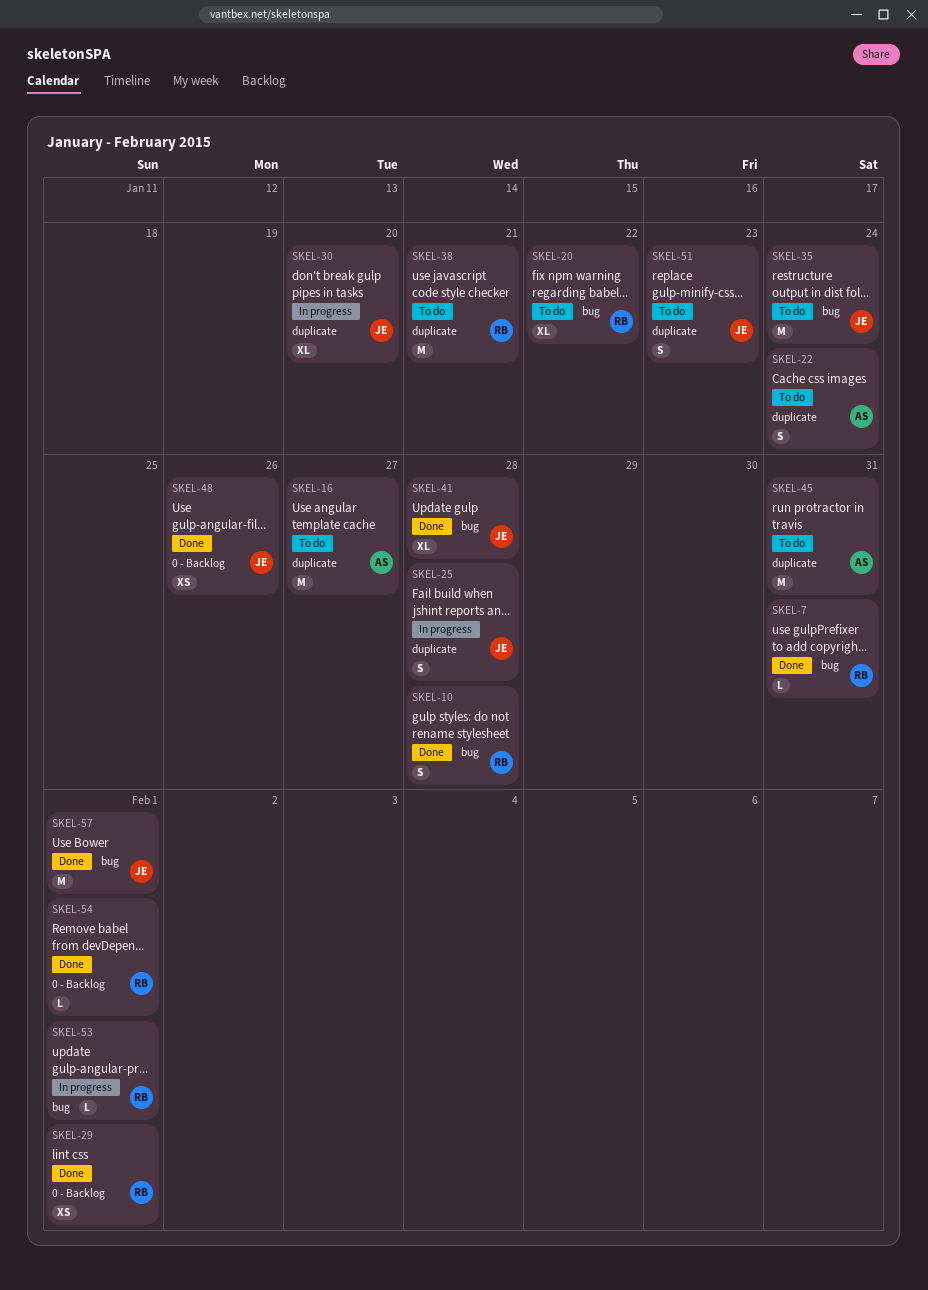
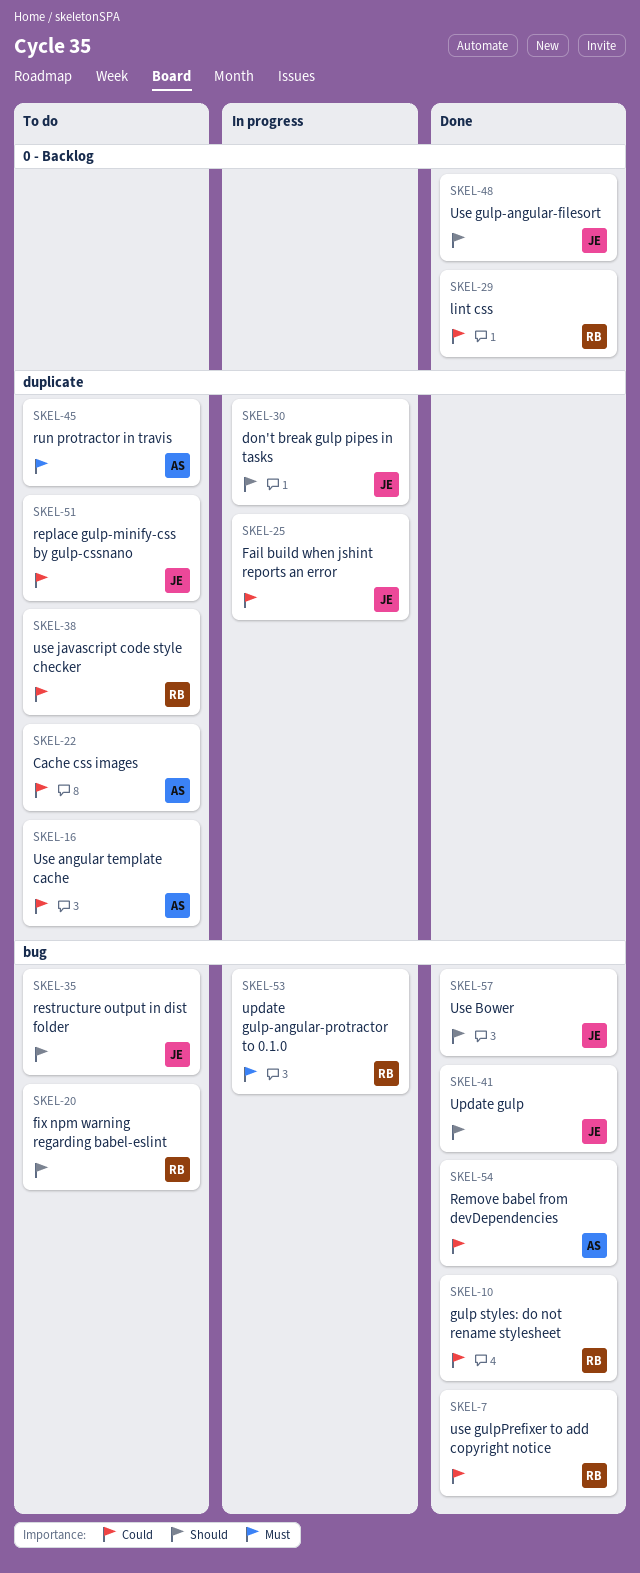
SKEL-54, owner: RB -> AS
SKEL-54, label: 0 - Backlog -> bug

